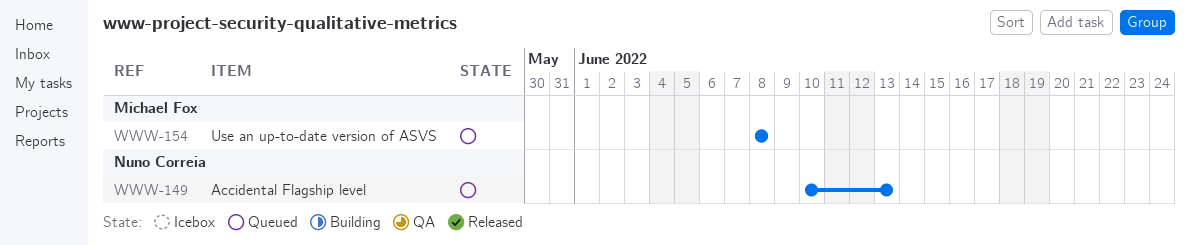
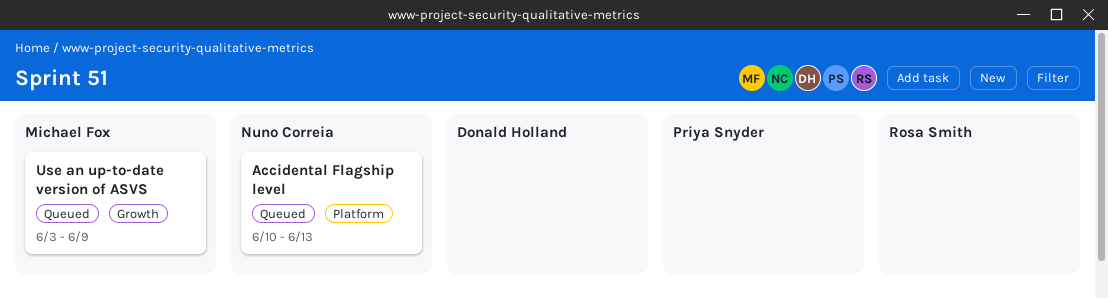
Use an up-to-date version of ASVS, start: Jun 8 -> Jun 3
Use an up-to-date version of ASVS, due: Jun 8 -> Jun 9

